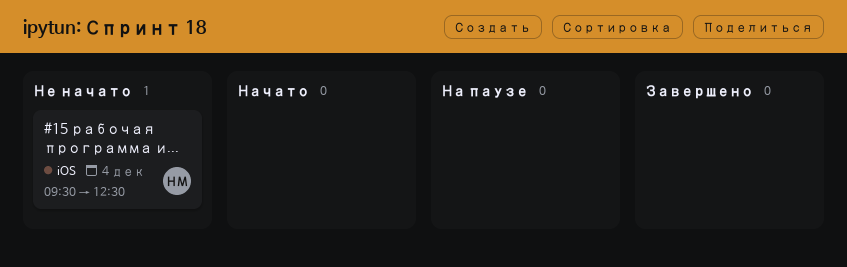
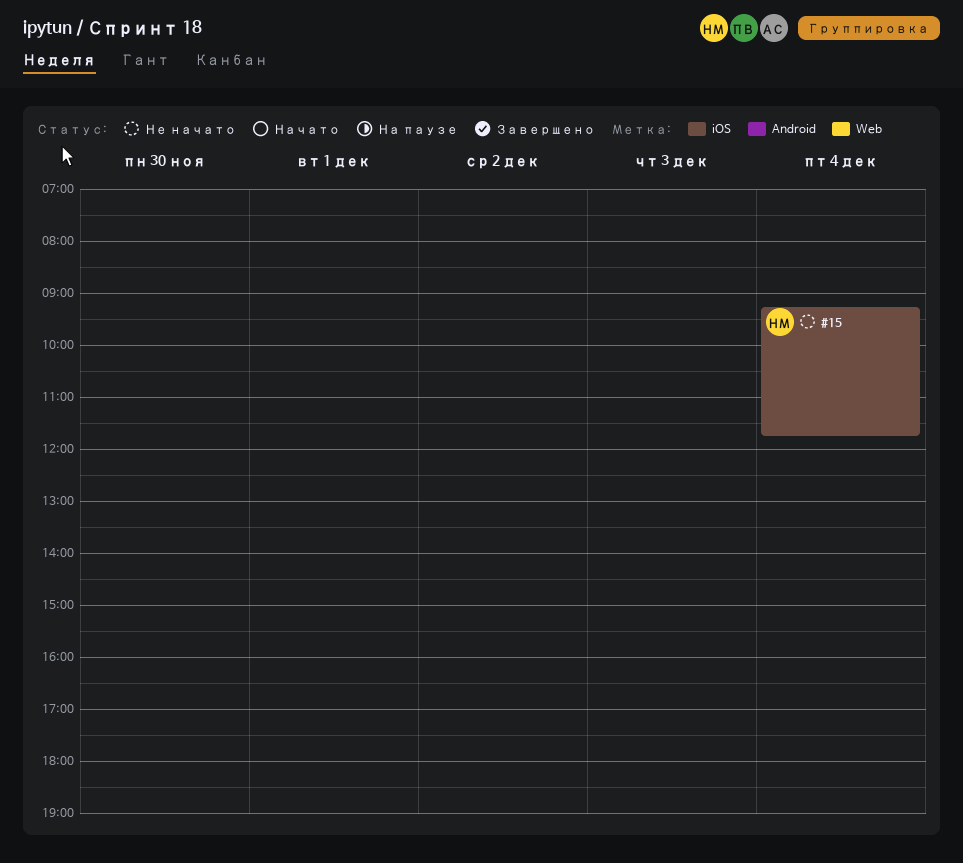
#15, begins: 09:30 -> 09:15
#15, ends: 12:30 -> 11:45

